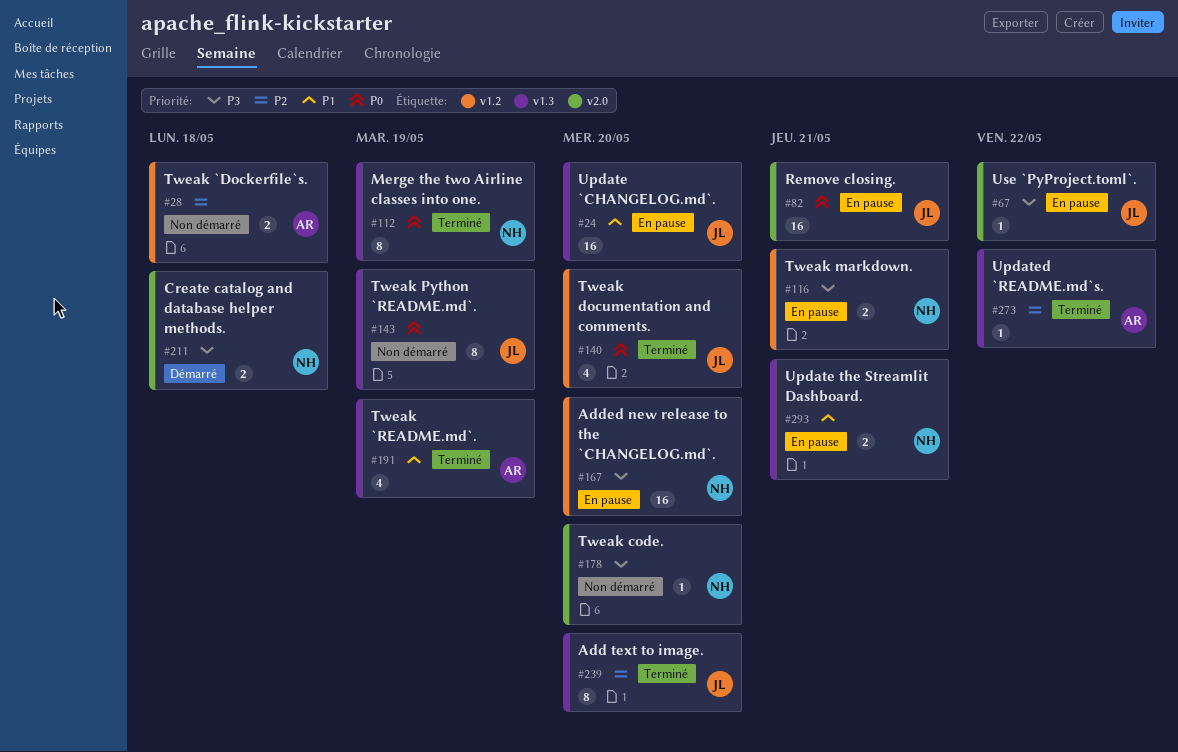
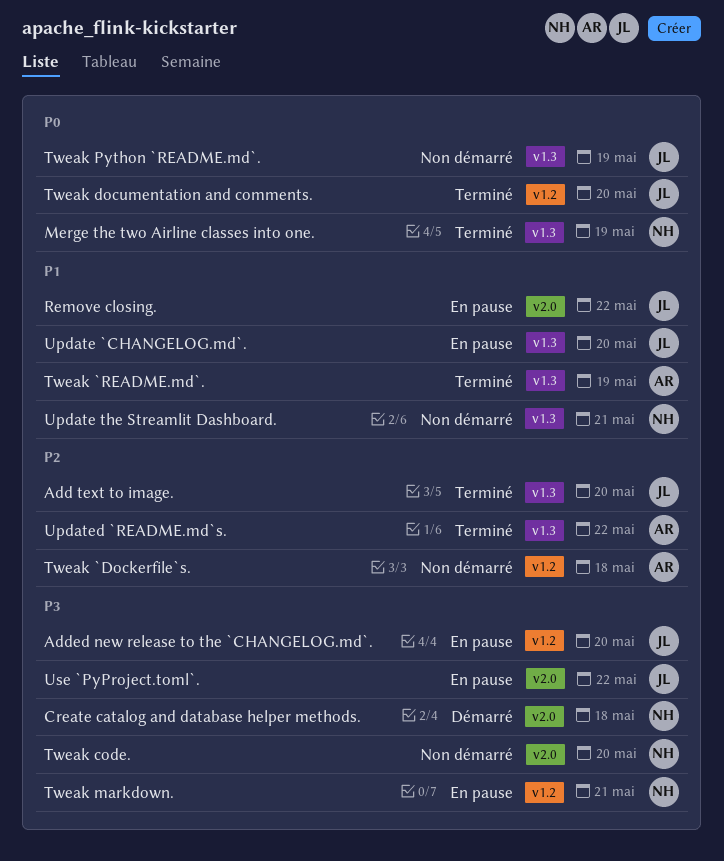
Added new release to the `CHANGELOG.md`., owner: NH -> JL
Remove closing., priority: P0 -> P1
Remove closing., due: May 21 -> May 22
Update the Streamlit Dashboard., status: En pause -> Non démarré

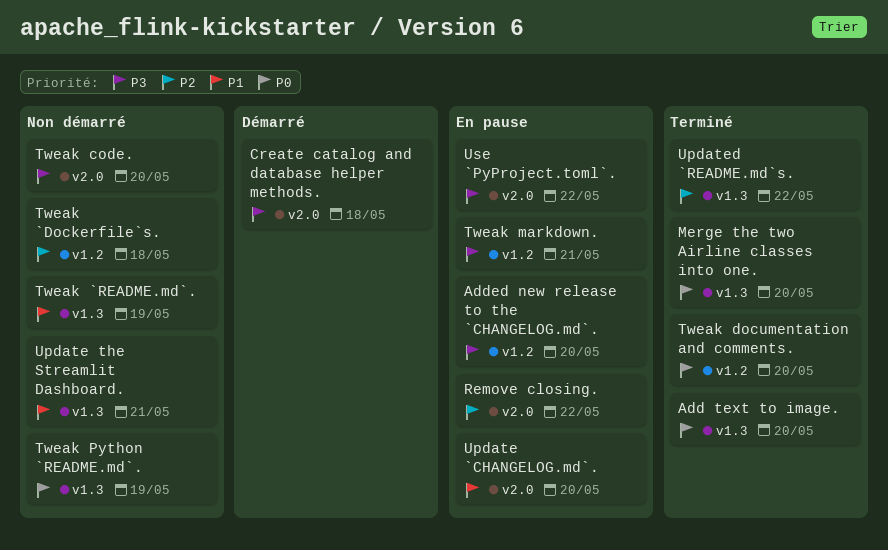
Add text to image., priority: P2 -> P0
Merge the two Airline classes into one., due: May 19 -> May 20
Remove closing., priority: P1 -> P2
Tweak `README.md`., status: Terminé -> Non démarré
Update `CHANGELOG.md`., label: v1.3 -> v2.0

